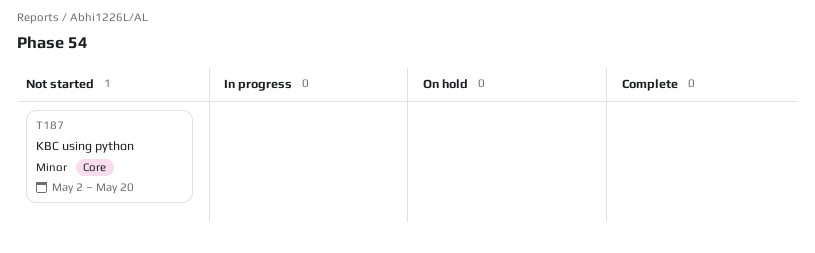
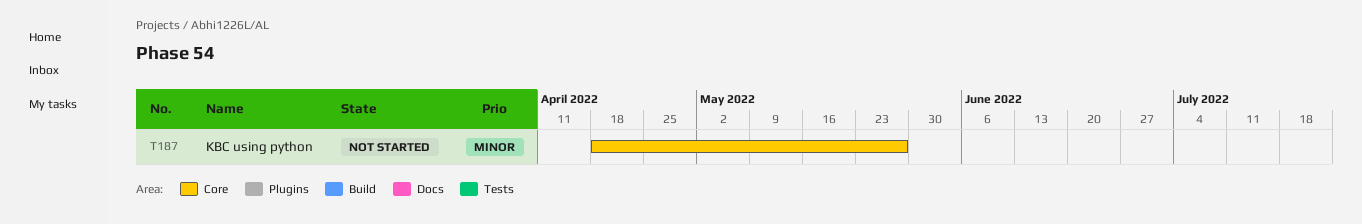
T187, start: May 2 -> Apr 18
T187, due: May 20 -> May 27

